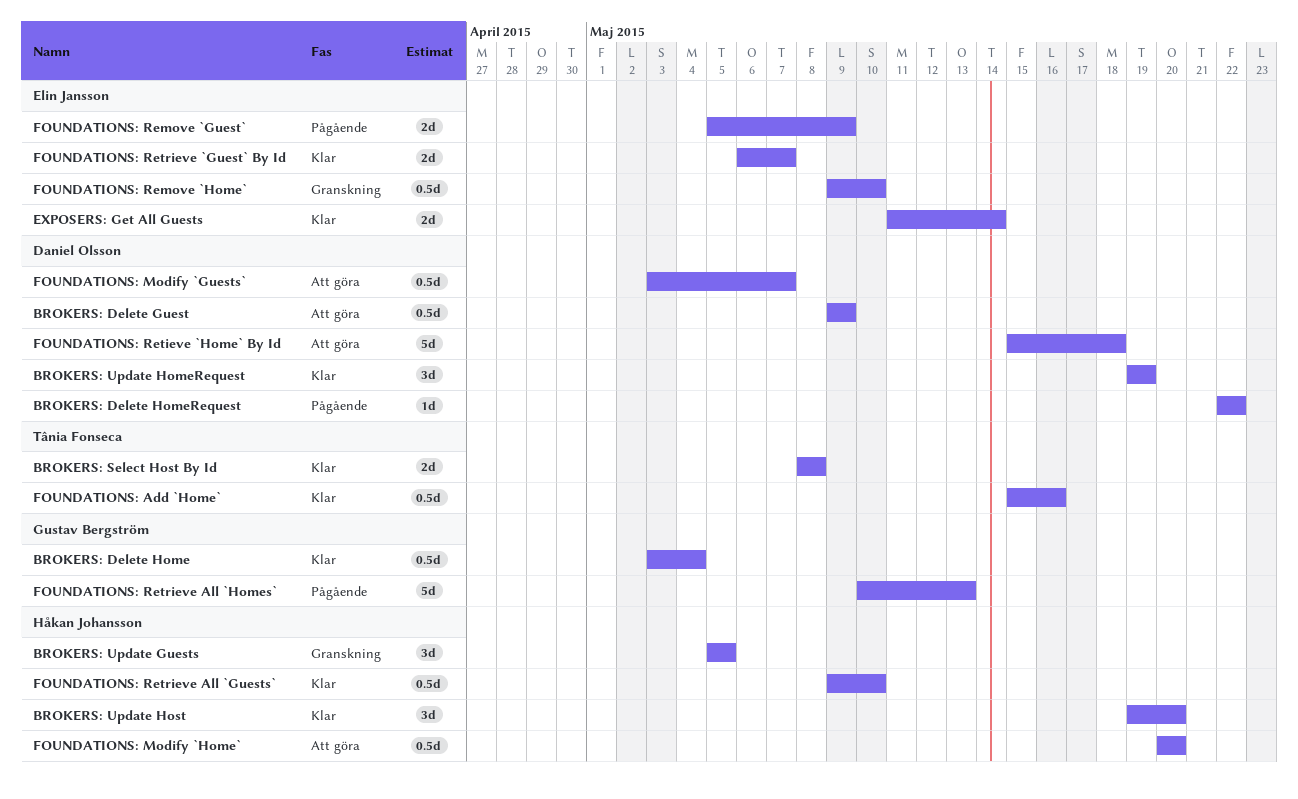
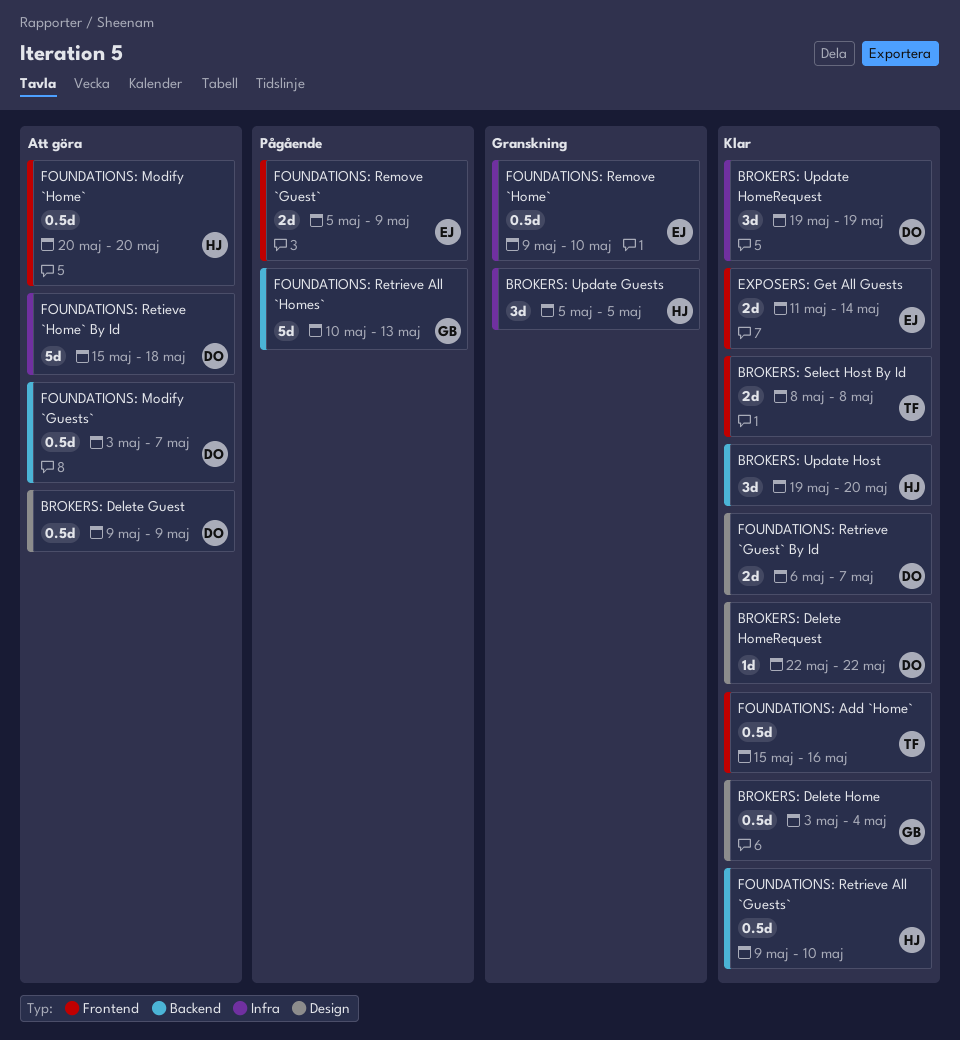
BROKERS: Delete HomeRequest, status: Pågående -> Klar
FOUNDATIONS: Retrieve `Guest` By Id, owner: Elin Jansson -> Daniel Olsson

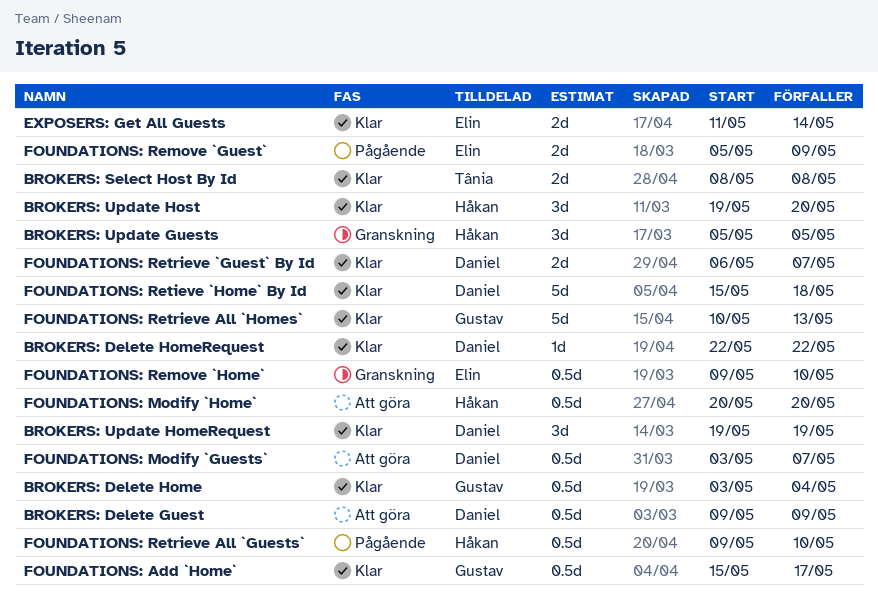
FOUNDATIONS: Add `Home`, owner: Tânia -> Gustav
FOUNDATIONS: Add `Home`, due: May 16 -> May 17
FOUNDATIONS: Retieve `Home` By Id, status: Att göra -> Klar
FOUNDATIONS: Retrieve All `Guests`, status: Klar -> Pågående
FOUNDATIONS: Retrieve All `Homes`, status: Pågående -> Klar

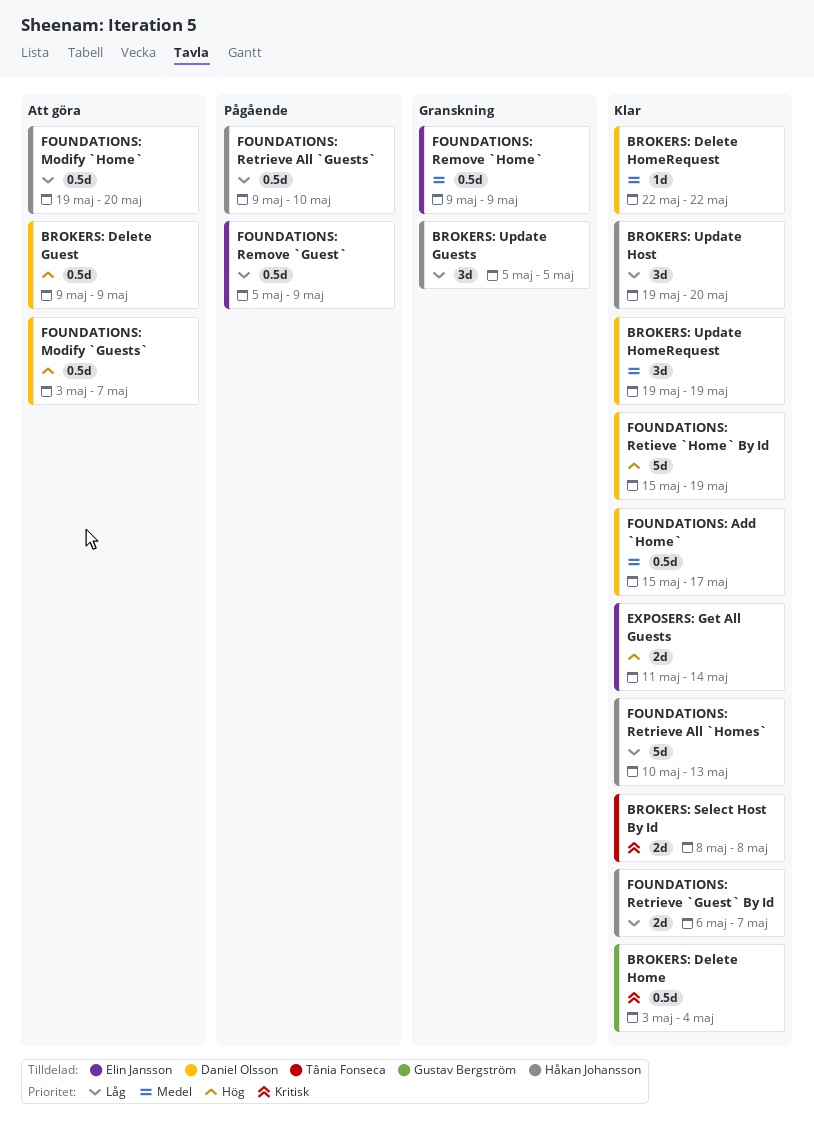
FOUNDATIONS: Add `Home`, owner: Gustav Bergström -> Daniel Olsson
FOUNDATIONS: Modify `Home`, start: May 20 -> May 19
FOUNDATIONS: Remove `Guest`, estimate: 2d -> 0.5d
FOUNDATIONS: Remove `Home`, due: May 10 -> May 9
FOUNDATIONS: Retieve `Home` By Id, due: May 18 -> May 19
FOUNDATIONS: Retrieve `Guest` By Id, owner: Daniel Olsson -> Håkan Johansson
FOUNDATIONS: Retrieve All `Homes`, owner: Gustav Bergström -> Håkan Johansson

